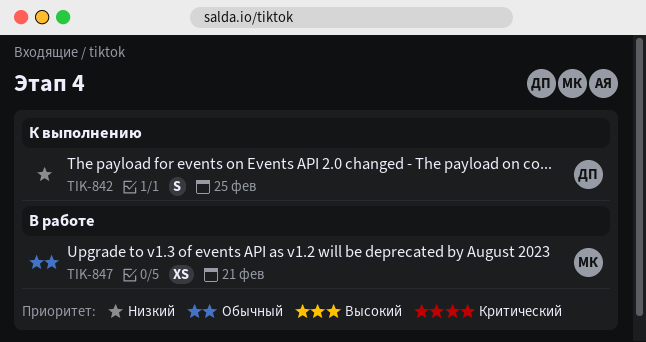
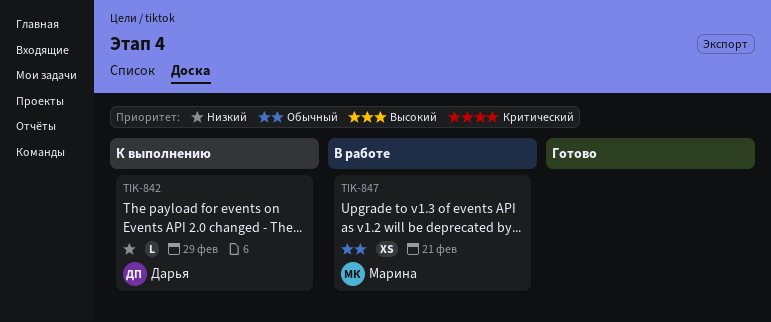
TIK-842, estimate: S -> L
TIK-842, due: Feb 25 -> Feb 29

